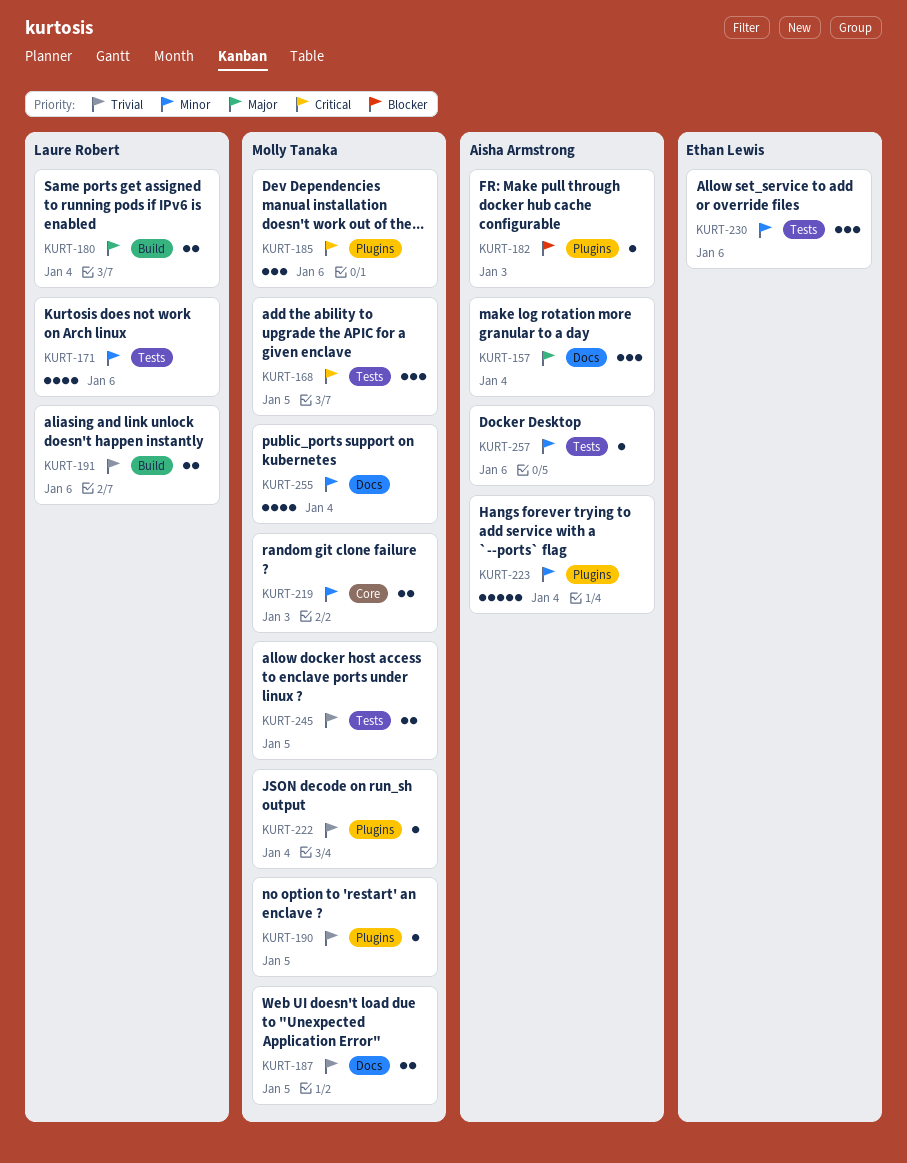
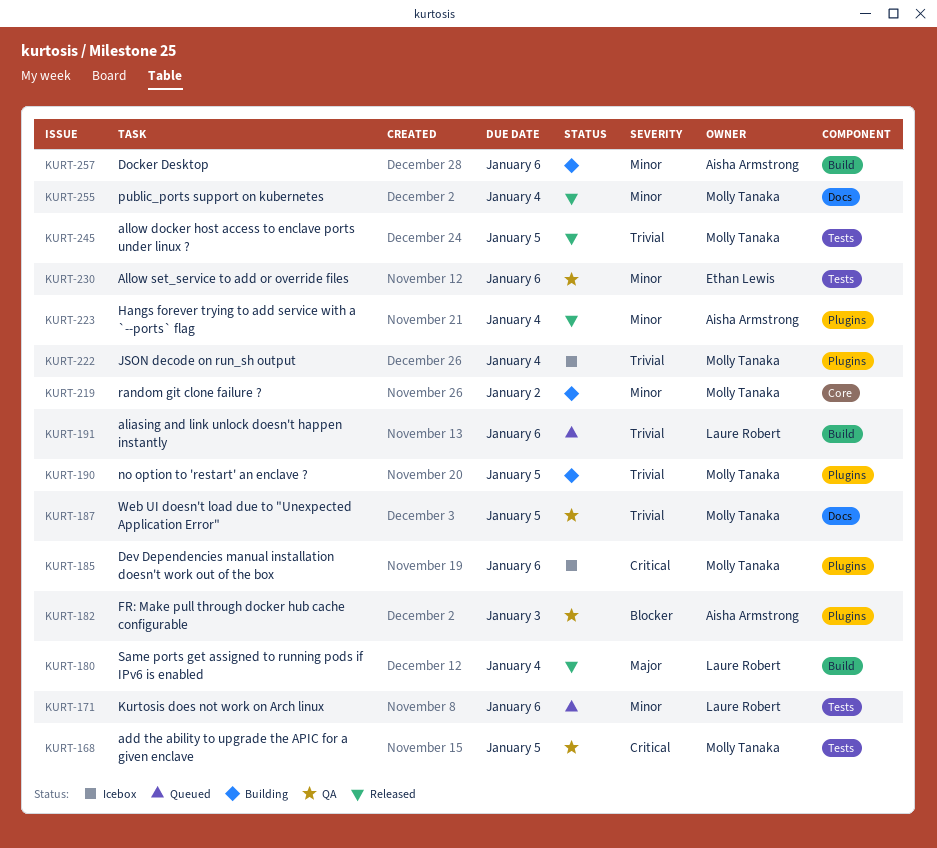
KURT-157: present -> none
KURT-219, due: Jan 3 -> Jan 2
KURT-257, label: Tests -> Build

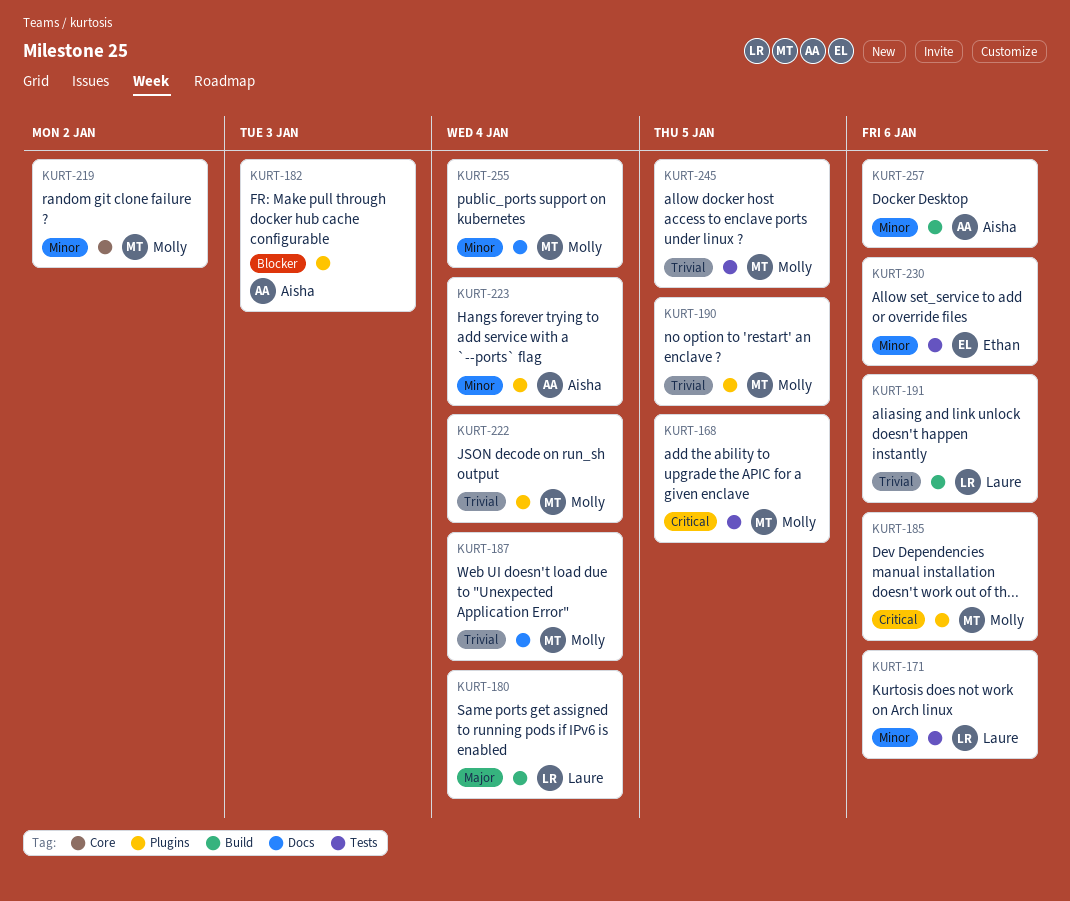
KURT-187, due: Jan 5 -> Jan 4

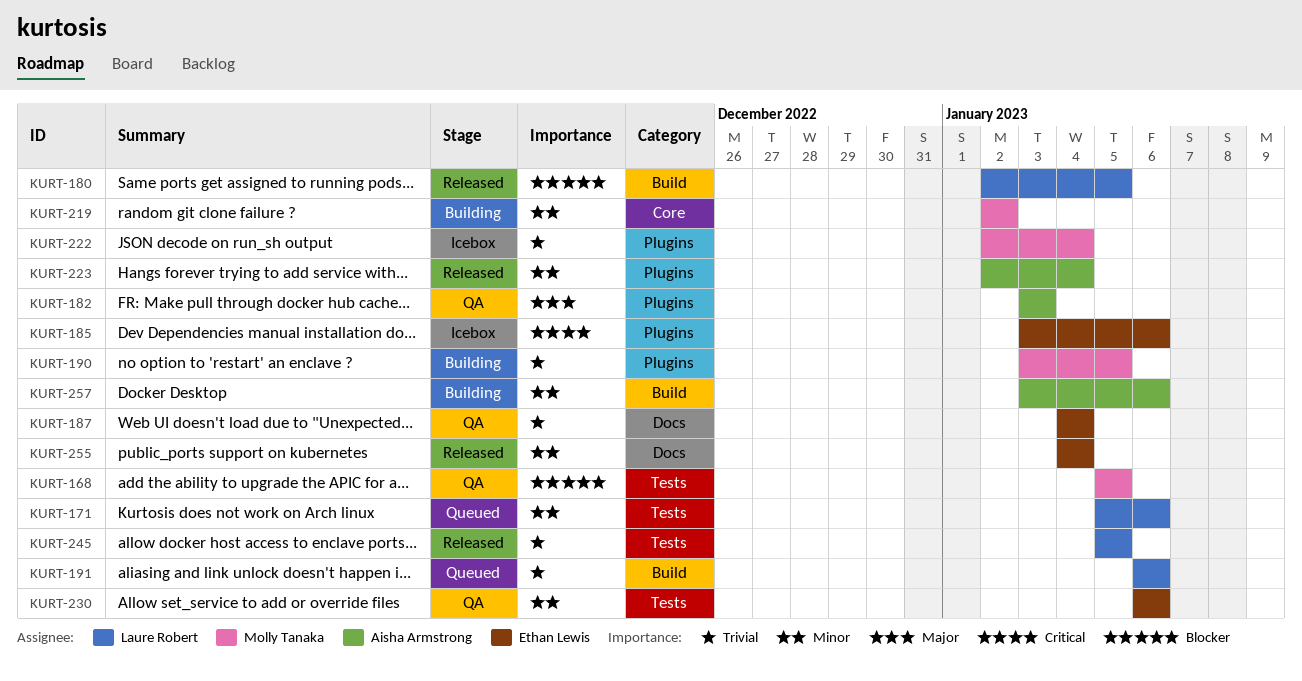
KURT-168, priority: Critical -> Blocker
KURT-180, priority: Major -> Blocker
KURT-180, due: Jan 4 -> Jan 5
KURT-182, priority: Blocker -> Major
KURT-185, owner: Molly Tanaka -> Ethan Lewis
KURT-187, owner: Molly Tanaka -> Ethan Lewis
KURT-245, owner: Molly Tanaka -> Laure Robert
KURT-255, owner: Molly Tanaka -> Ethan Lewis

